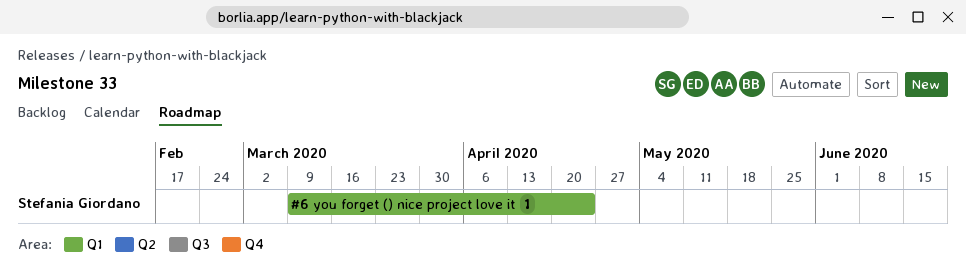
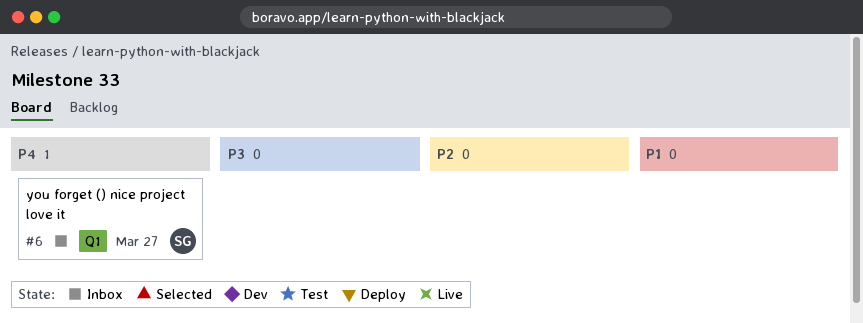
#6, due: Apr 24 -> Mar 27

